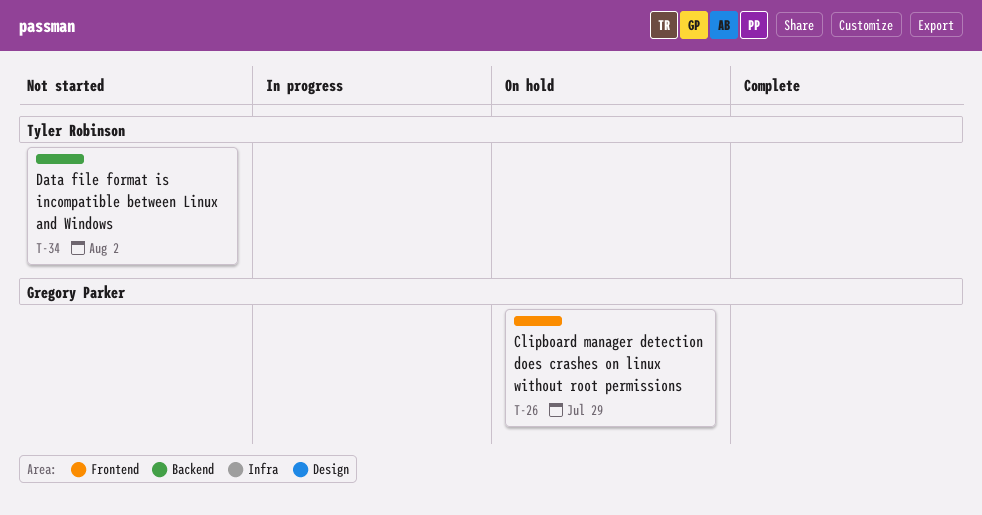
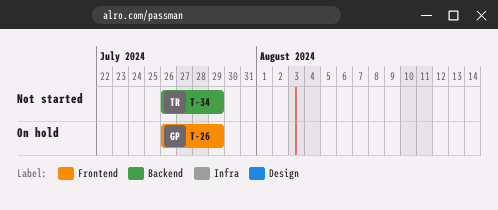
T-34, due: Aug 2 -> Jul 29

